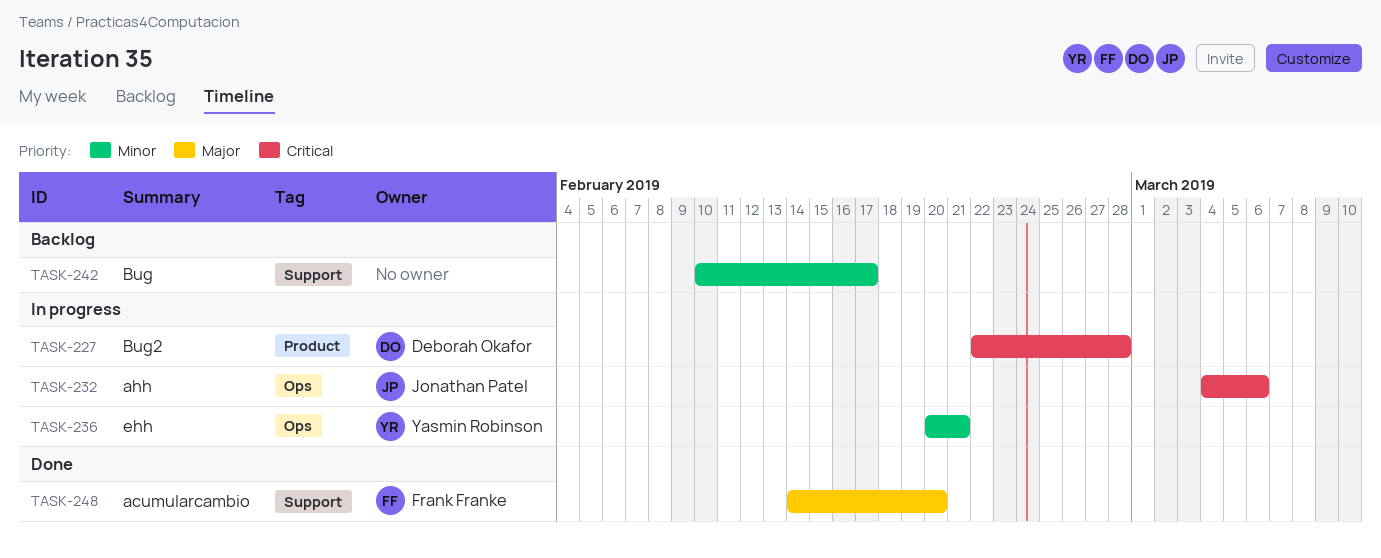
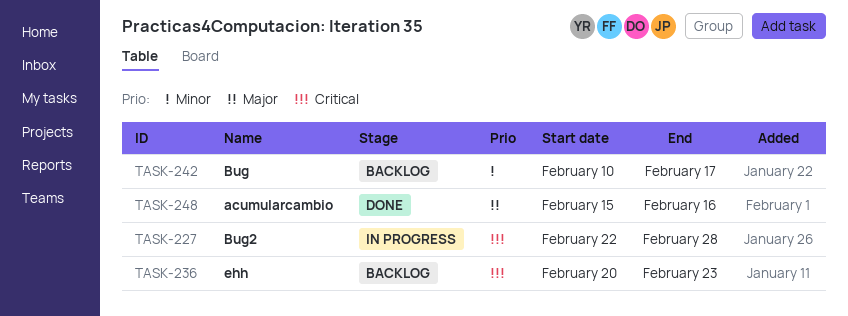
TASK-232: present -> none
TASK-236, status: In progress -> Backlog
TASK-236, priority: Minor -> Critical
TASK-236, due: Feb 21 -> Feb 23
TASK-248, start: Feb 14 -> Feb 15
TASK-248, due: Feb 20 -> Feb 16

